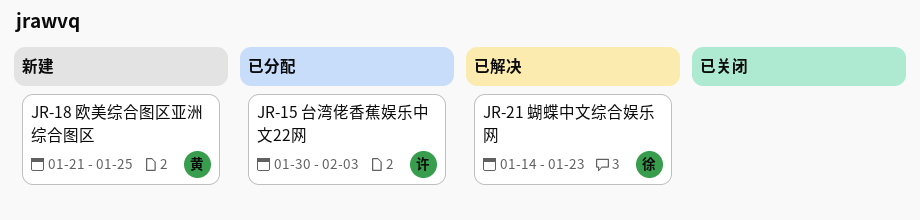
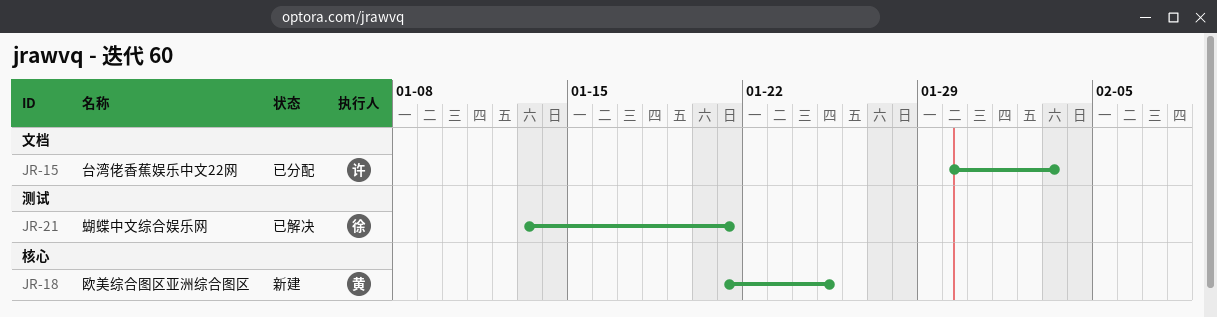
JR-21, start: Jan 14 -> Jan 13
JR-21, due: Jan 23 -> Jan 21

